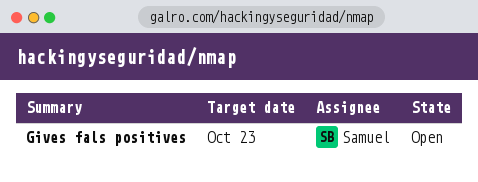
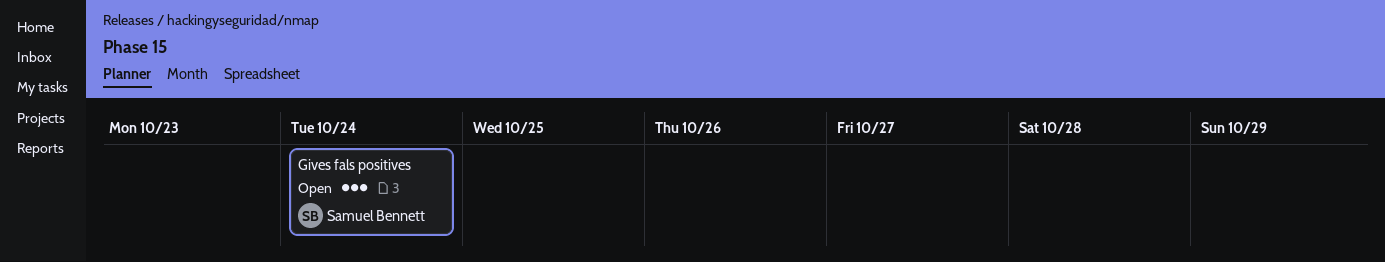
Gives fals positives, due: Oct 23 -> Oct 24

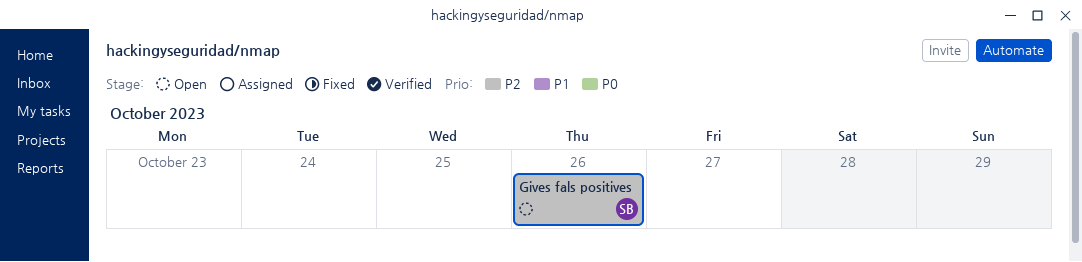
Gives fals positives, due: Oct 24 -> Oct 26

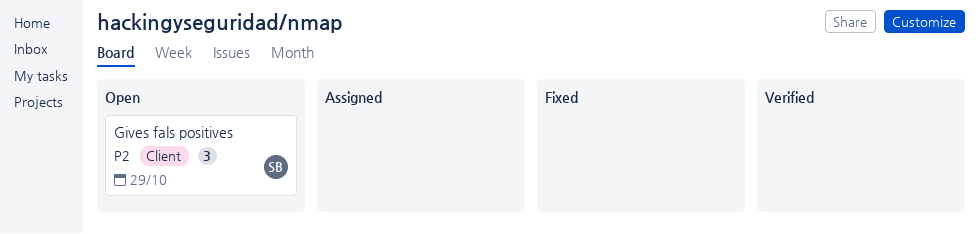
Gives fals positives, due: Oct 26 -> Oct 29

